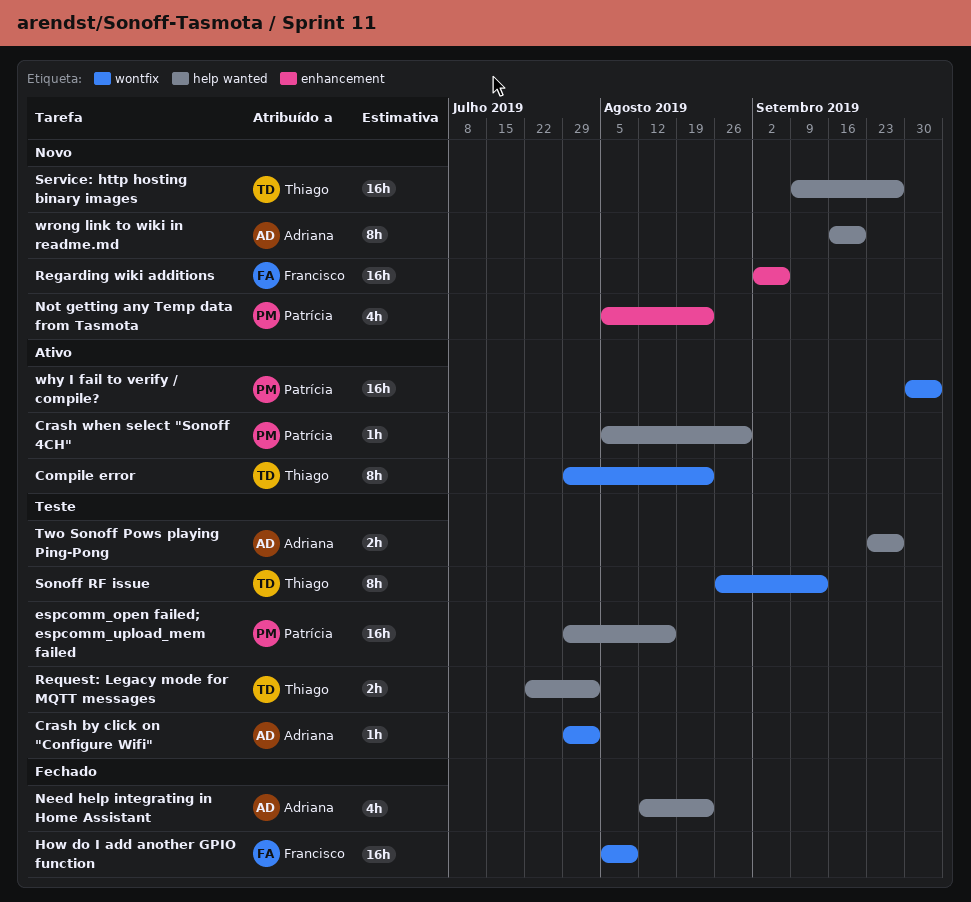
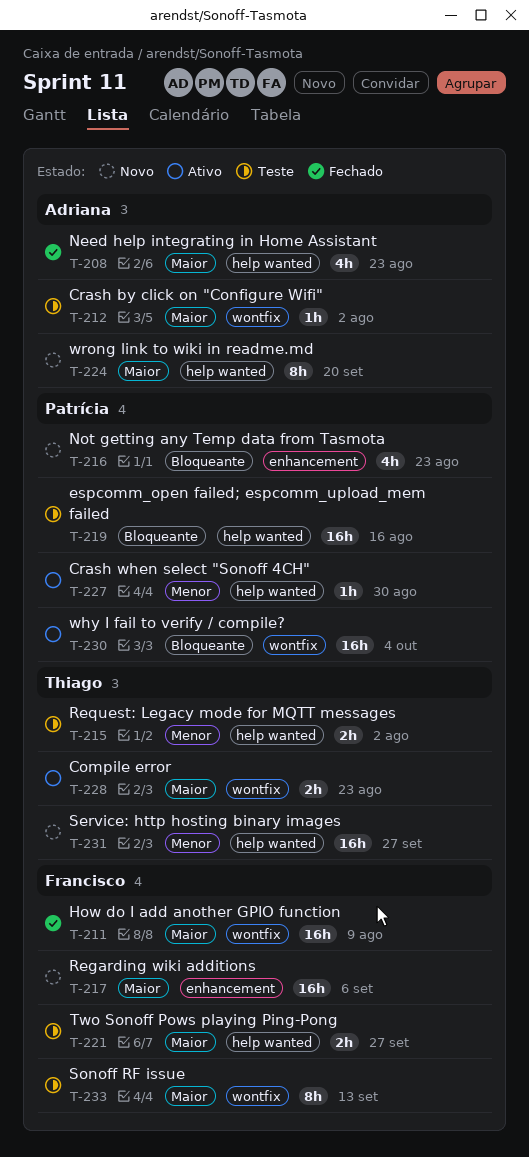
Compile error, estimate: 8h -> 2h
Sonoff RF issue, owner: Thiago -> Francisco
Two Sonoff Pows playing Ping-Pong, owner: Adriana -> Francisco

